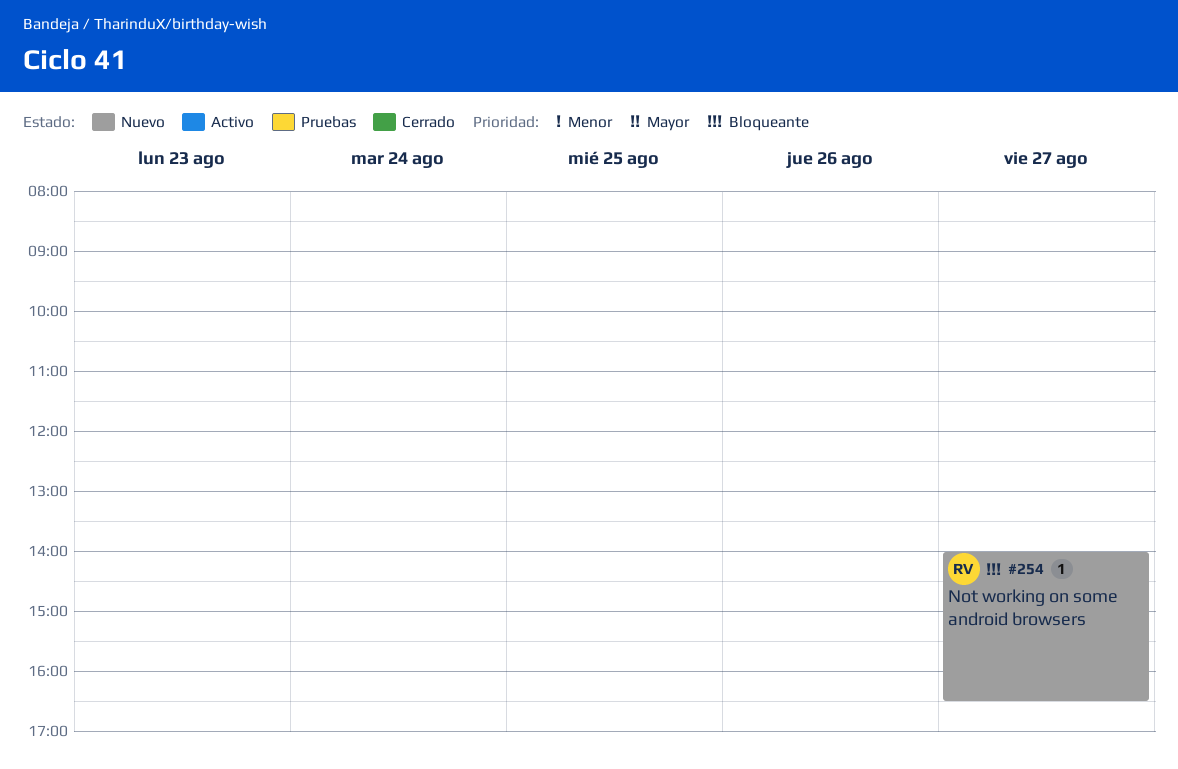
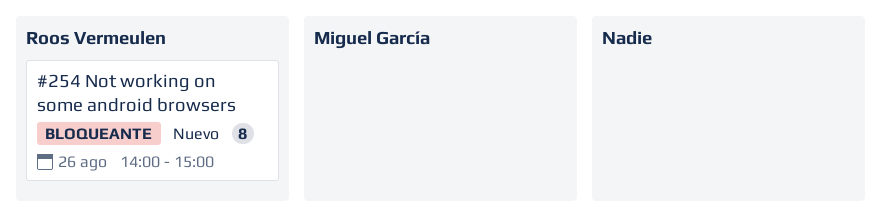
#254, estimate: 1 -> 8
#254, day: Aug 27 -> Aug 26
#254, ends: 16:30 -> 15:00

